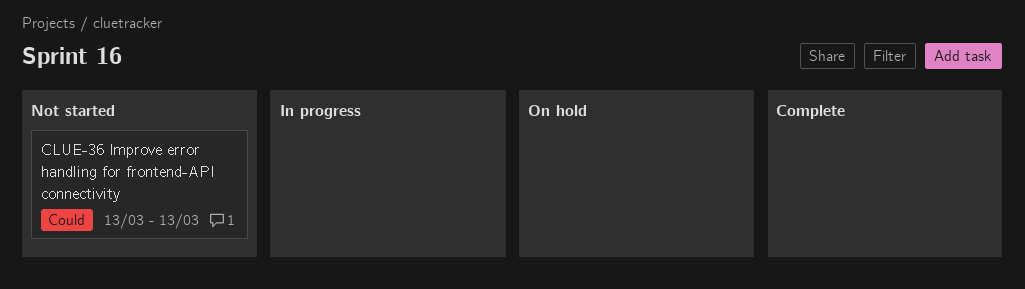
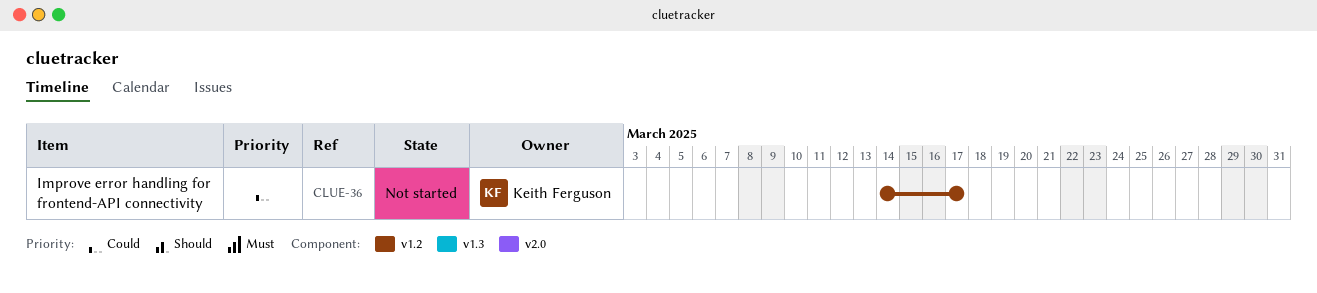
CLUE-36, start: Mar 13 -> Mar 14
CLUE-36, due: Mar 13 -> Mar 17

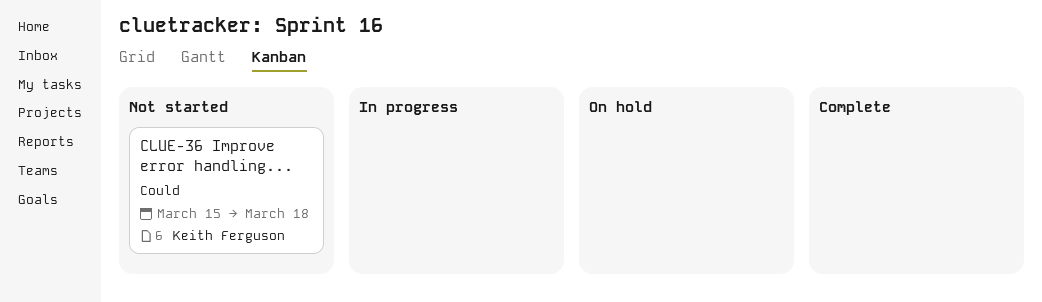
CLUE-36, start: Mar 14 -> Mar 15
CLUE-36, due: Mar 17 -> Mar 18

